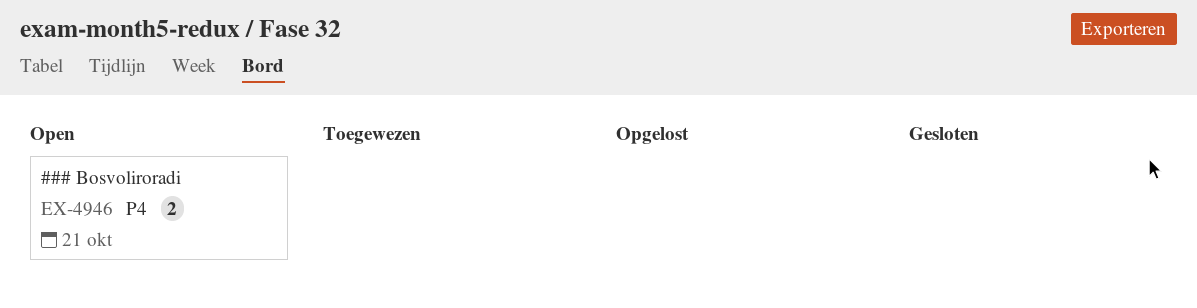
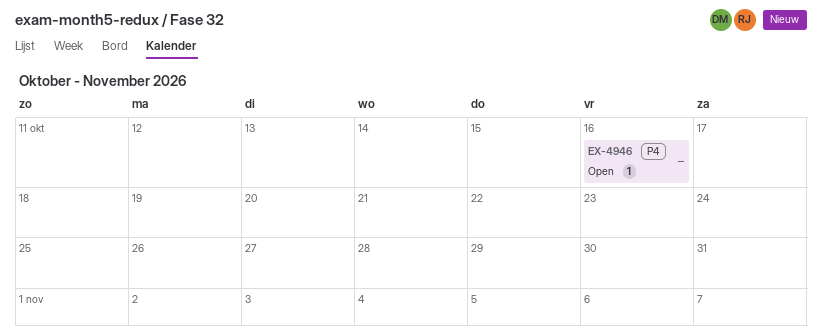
EX-4946, estimate: 2 -> 1
EX-4946, due: Oct 21 -> Oct 16

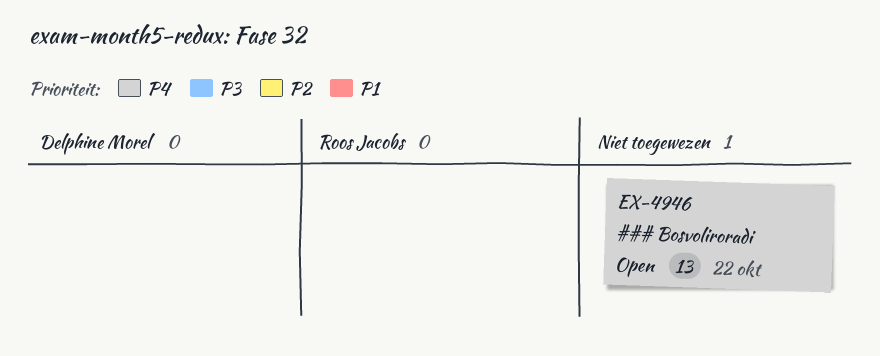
EX-4946, estimate: 1 -> 13
EX-4946, due: Oct 16 -> Oct 22

